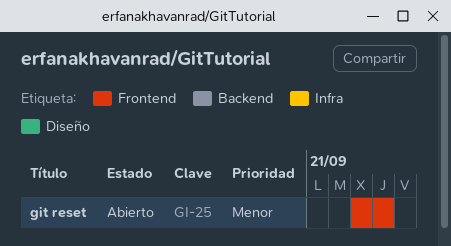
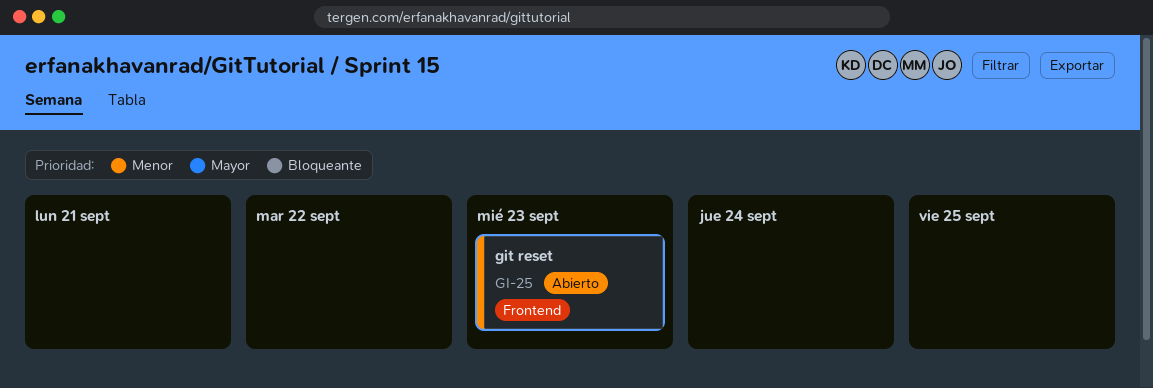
GI-25, due: Sep 24 -> Sep 23

